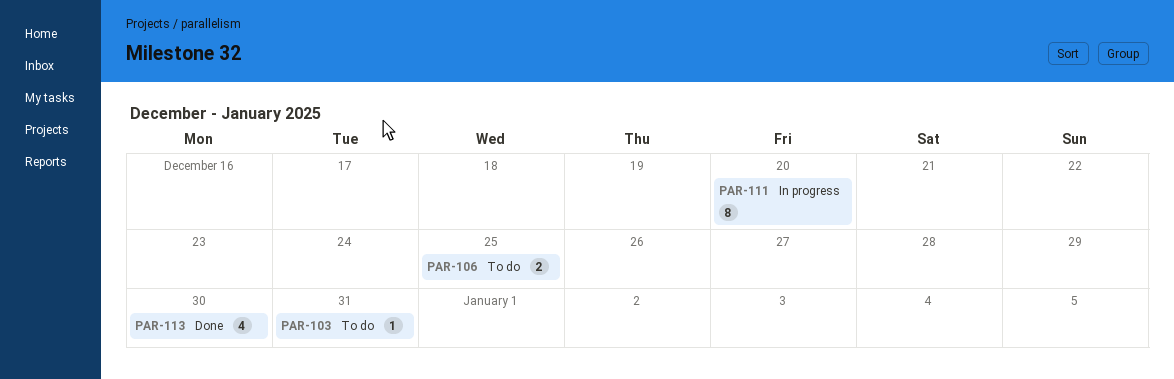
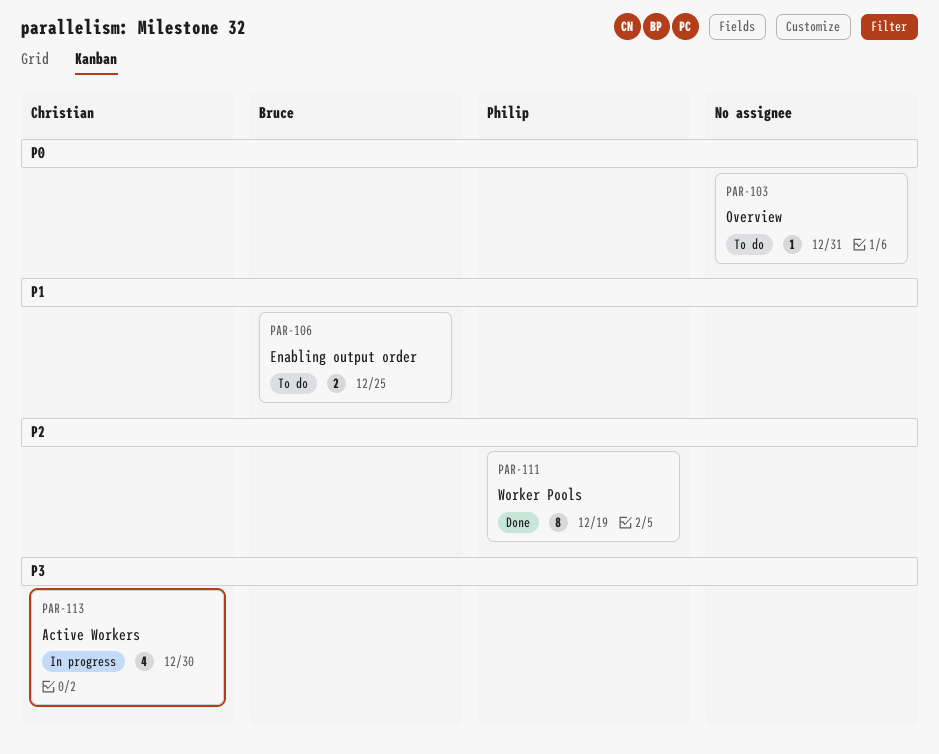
PAR-111, status: In progress -> Done
PAR-111, due: Dec 20 -> Dec 19
PAR-113, status: Done -> In progress

